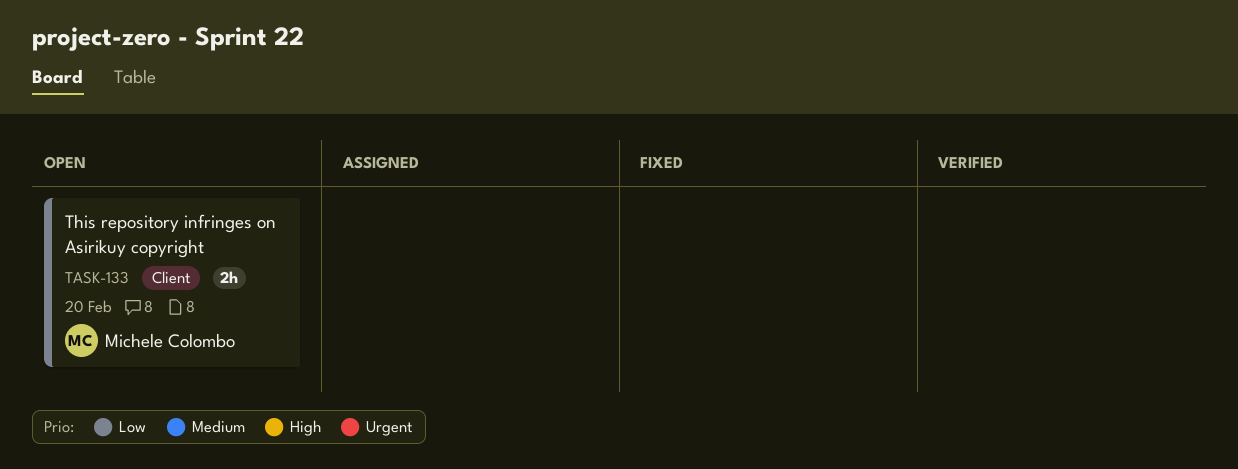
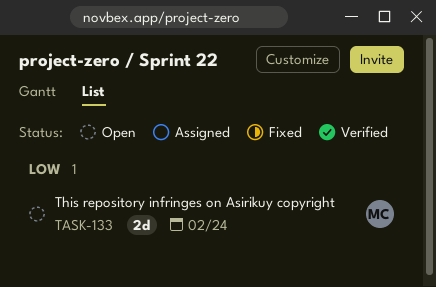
TASK-133, estimate: 2h -> 2d
TASK-133, due: Feb 20 -> Feb 24

